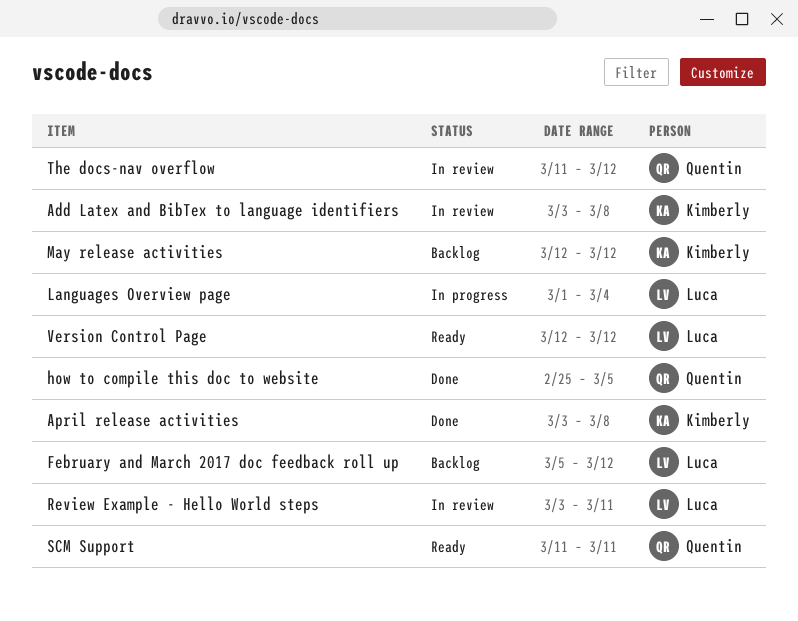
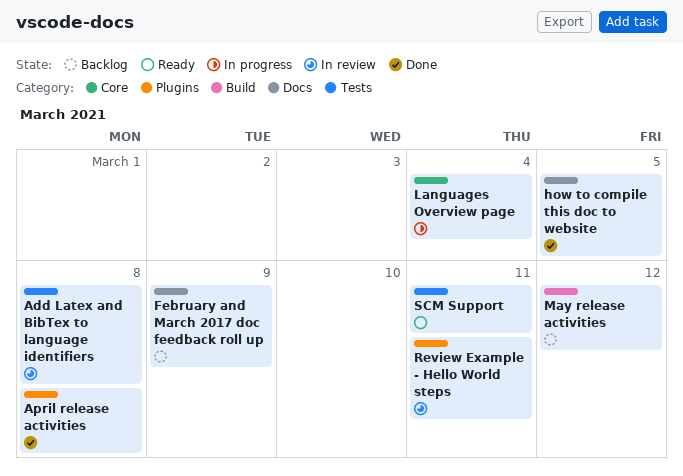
February and March 2017 doc feedback roll up, due: Mar 12 -> Mar 9
The docs-nav overflow: present -> none
Version Control Page: present -> none

